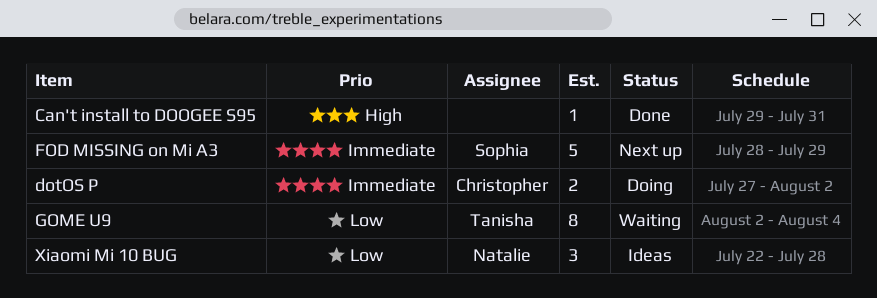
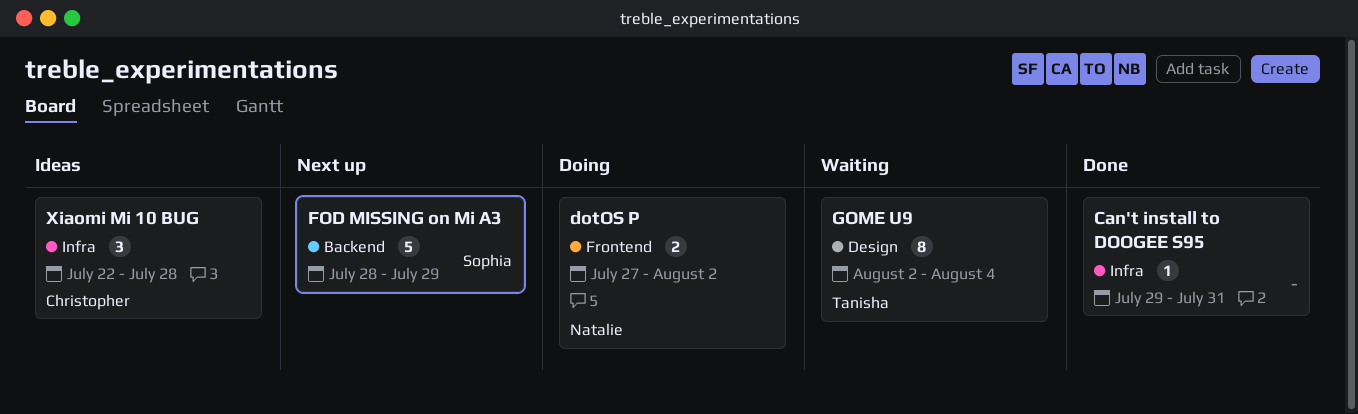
dotOS P, owner: Christopher -> Natalie
Xiaomi Mi 10 BUG, owner: Natalie -> Christopher

